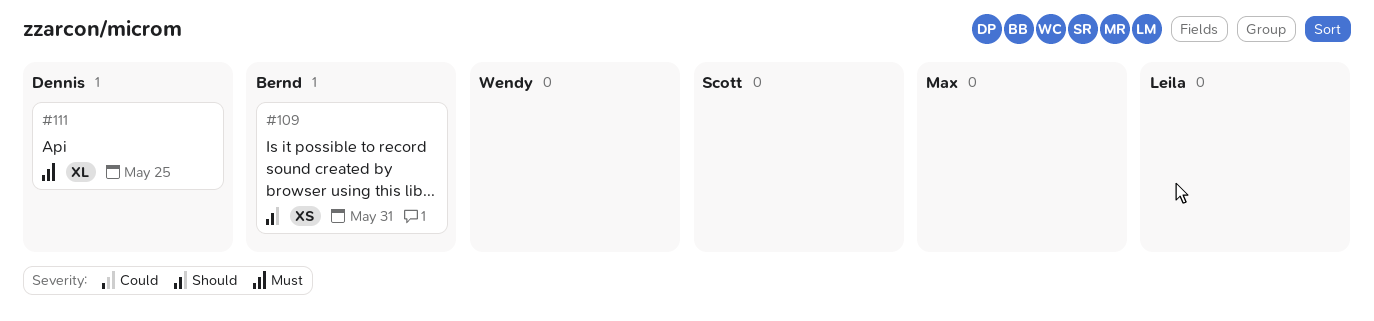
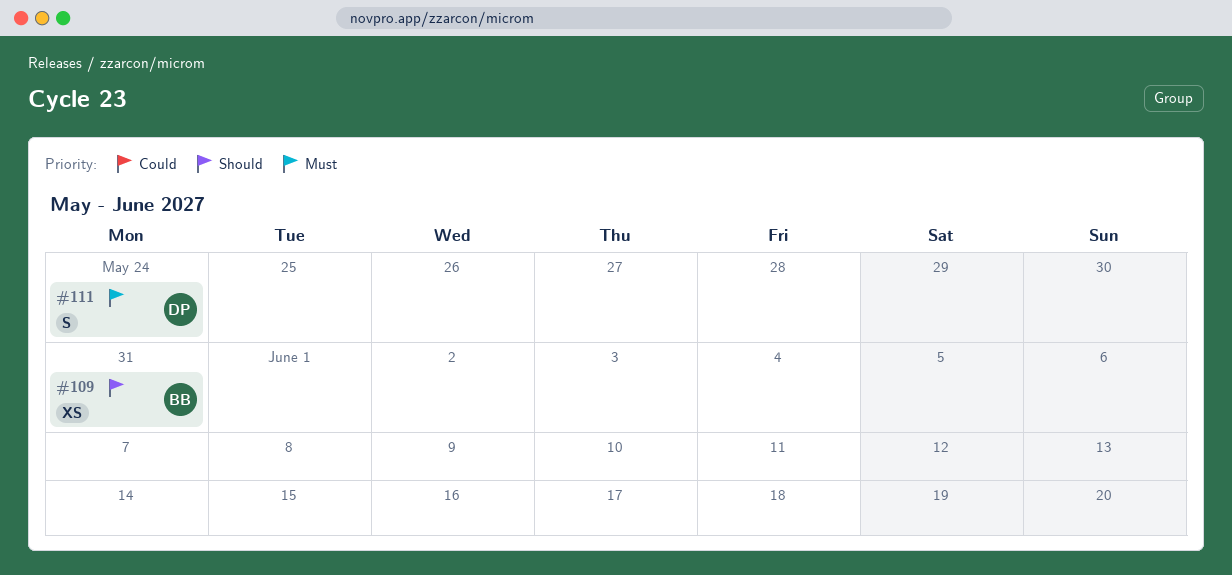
#111, estimate: XL -> S
#111, due: May 25 -> May 24

